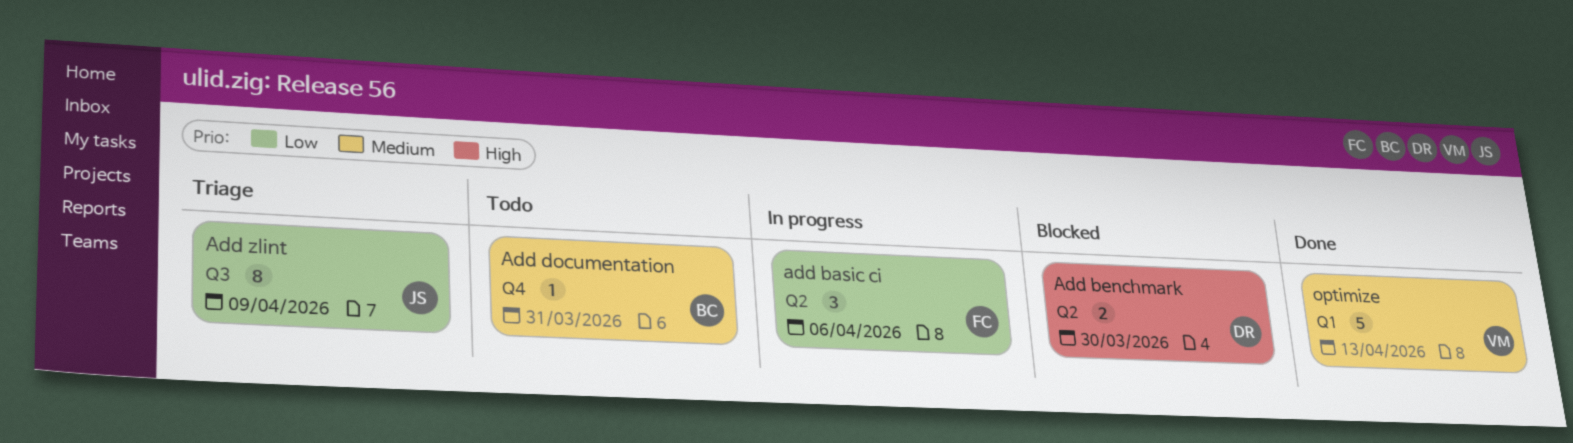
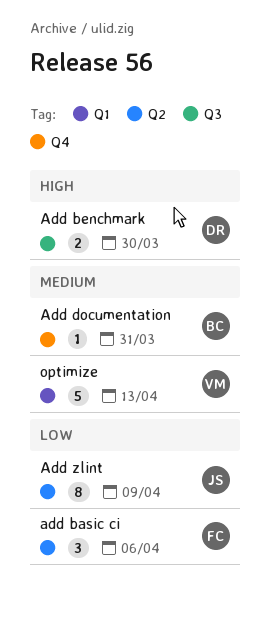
Add benchmark, label: Q2 -> Q3
Add zlint, label: Q3 -> Q2

